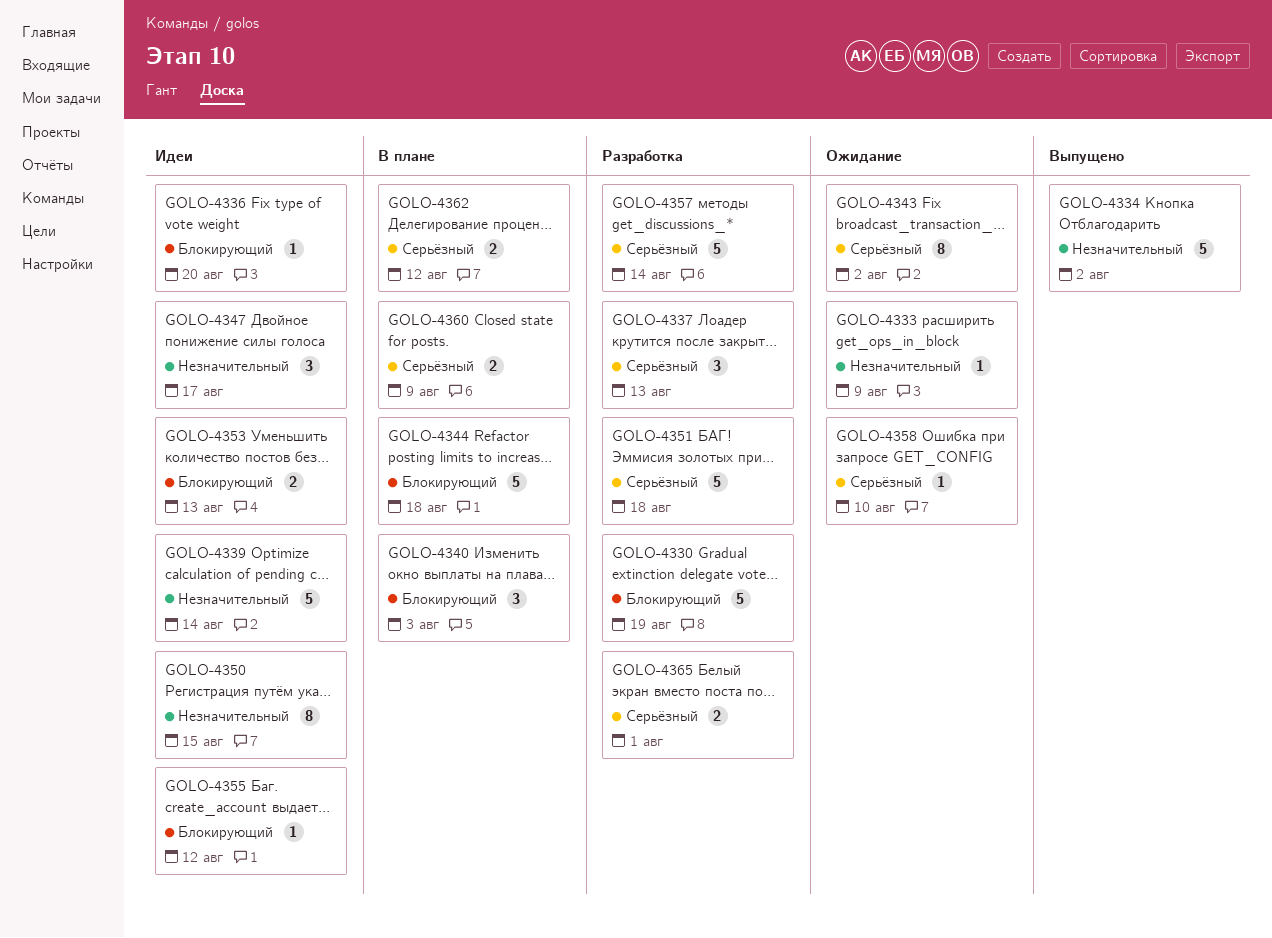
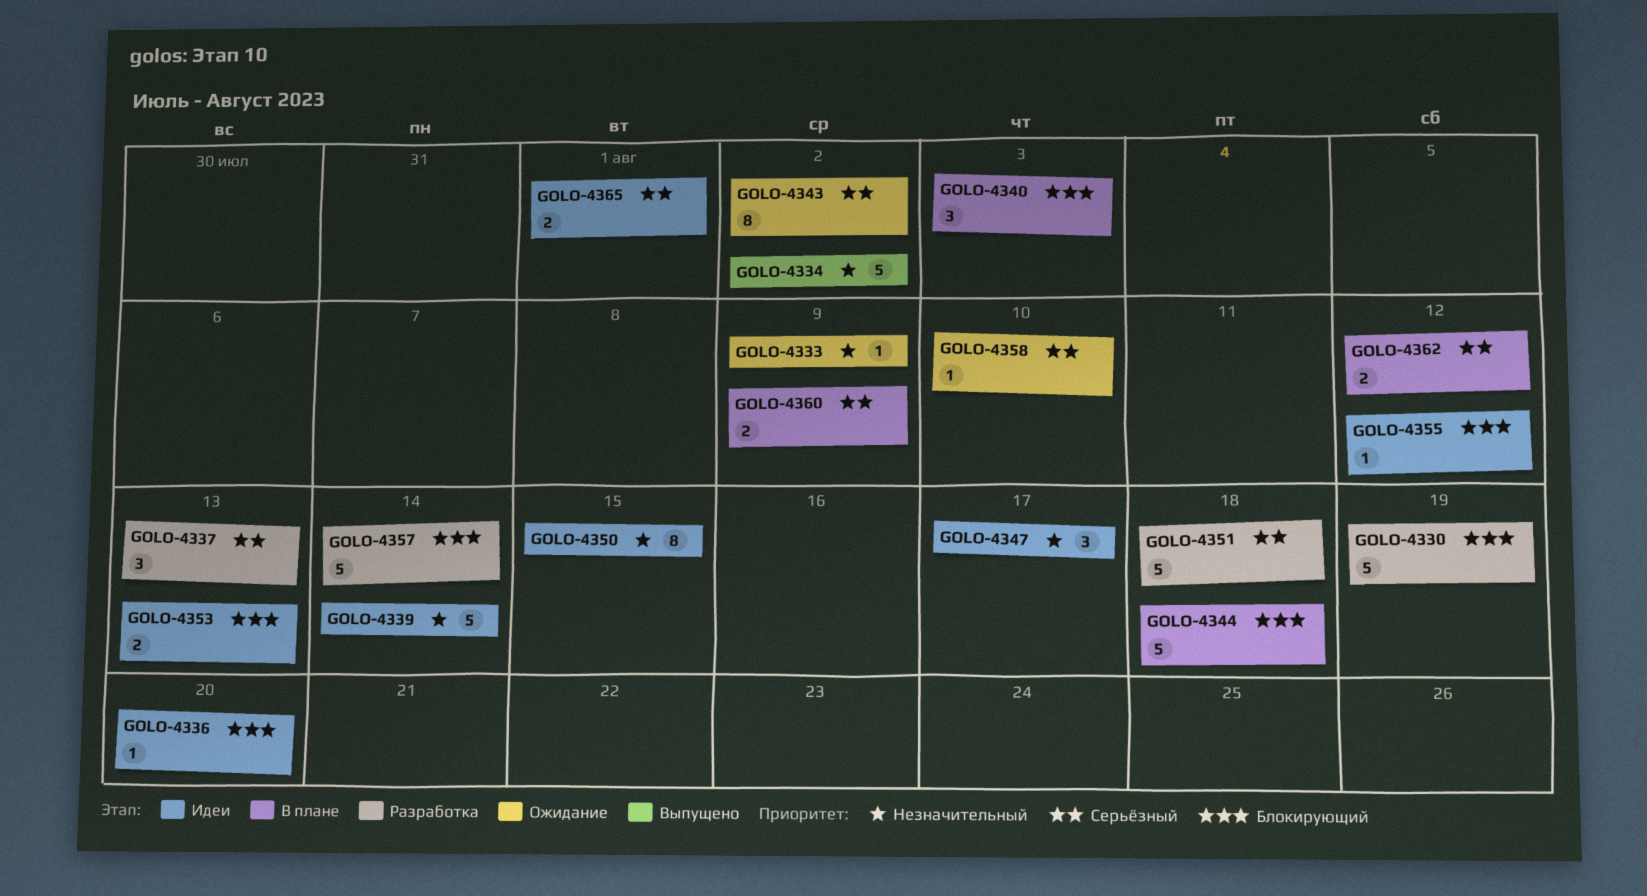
GOLO-4357, priority: Серьёзный -> Блокирующий
GOLO-4365, status: Разработка -> Идеи

